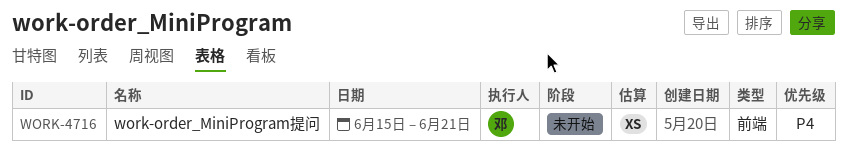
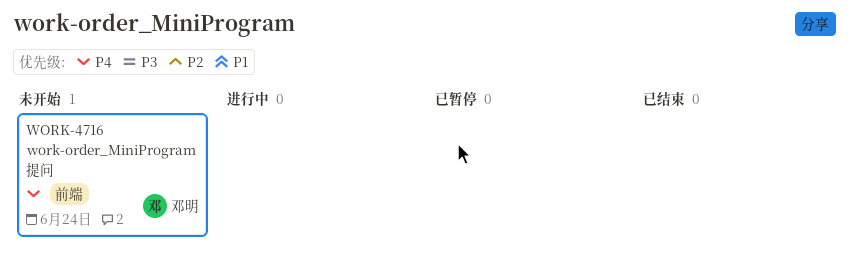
WORK-4716, due: Jun 21 -> Jun 24

